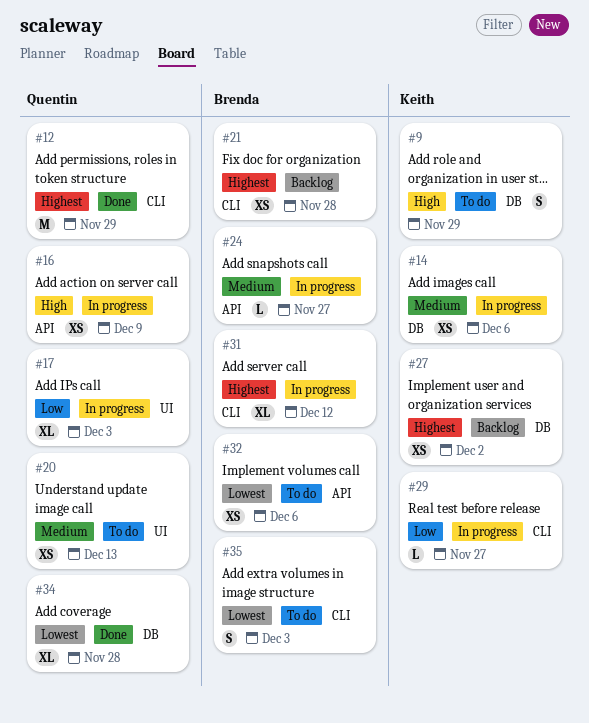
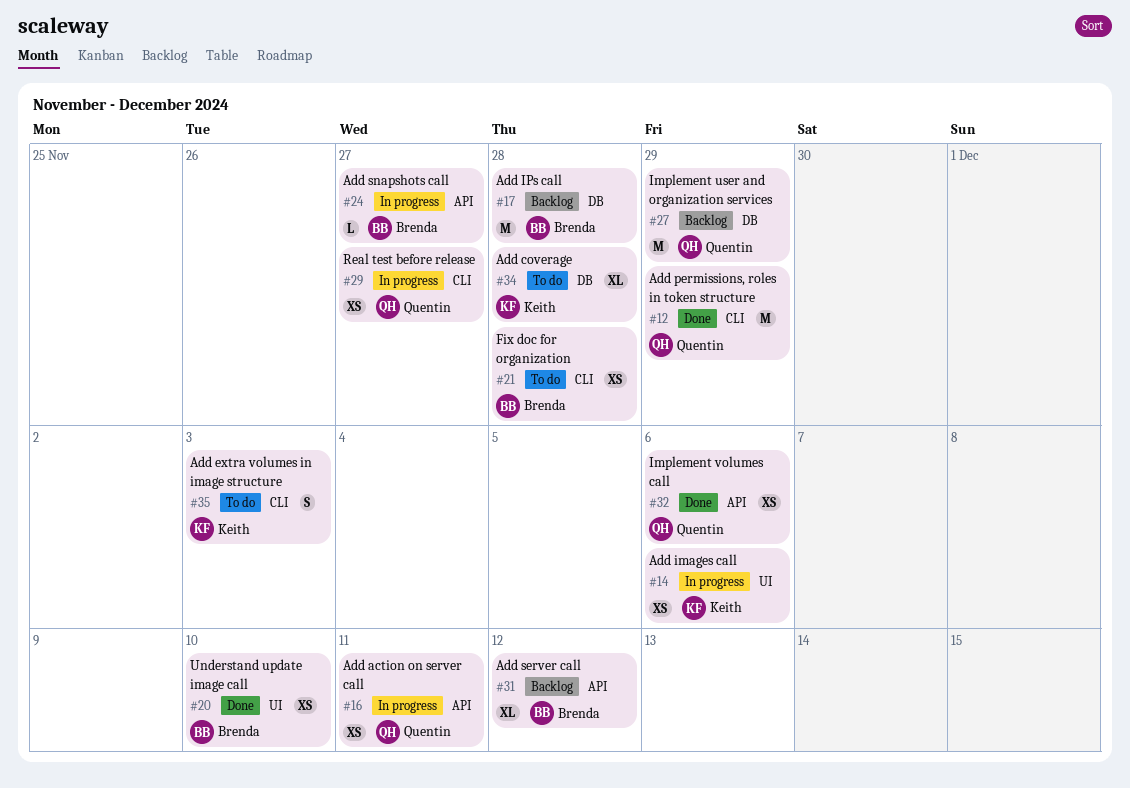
#9: present -> none
#14, label: DB -> UI
#16, due: Dec 9 -> Dec 11
#17, status: In progress -> Backlog
#17, owner: Quentin -> Brenda
#17, label: UI -> DB
#17, estimate: XL -> M
#17, due: Dec 3 -> Nov 28
#20, status: To do -> Done
#20, owner: Quentin -> Brenda
#20, due: Dec 13 -> Dec 10
#21, status: Backlog -> To do
#27, owner: Keith -> Quentin
#27, estimate: XS -> M
#27, due: Dec 2 -> Nov 29
#29, owner: Keith -> Quentin
#29, estimate: L -> XS
#31, status: In progress -> Backlog
#31, label: CLI -> API
#32, status: To do -> Done
#32, owner: Brenda -> Quentin
#34, status: Done -> To do
#34, owner: Quentin -> Keith
#35, owner: Brenda -> Keith

